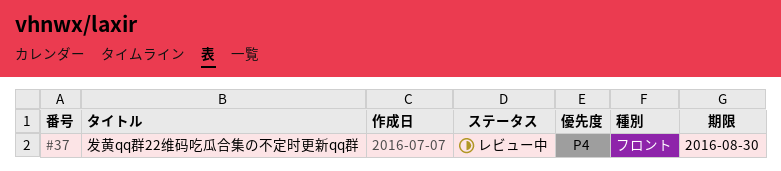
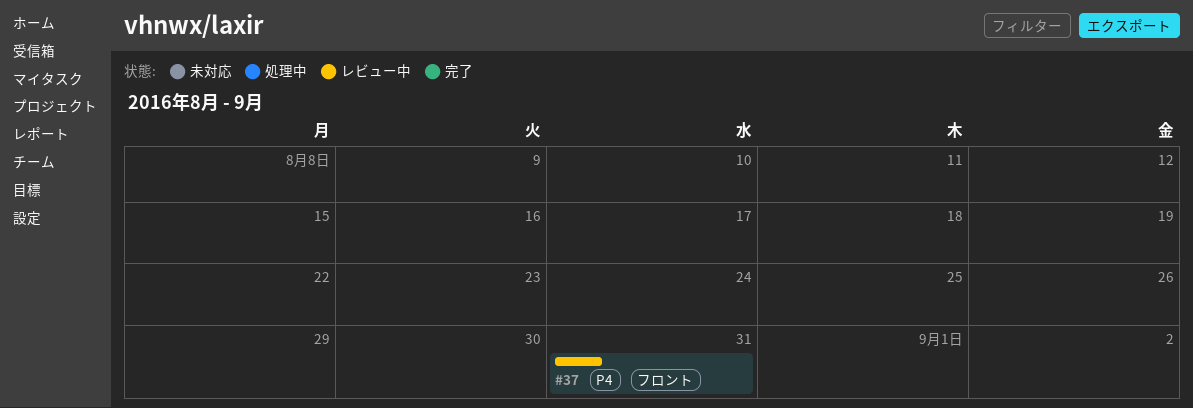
#37, due: Aug 30 -> Aug 31

